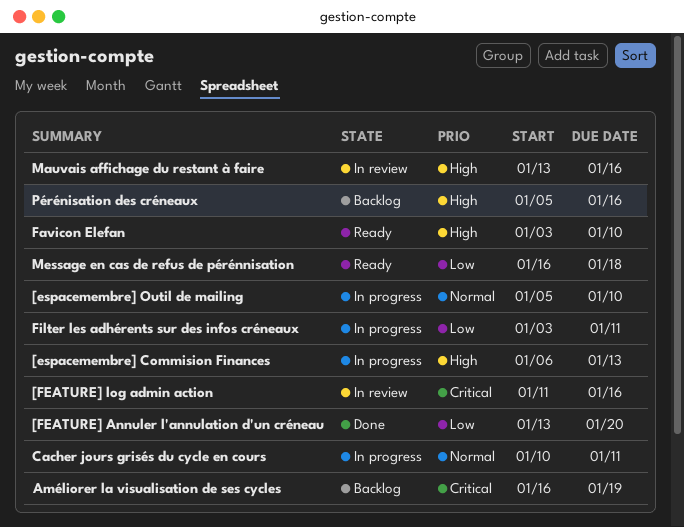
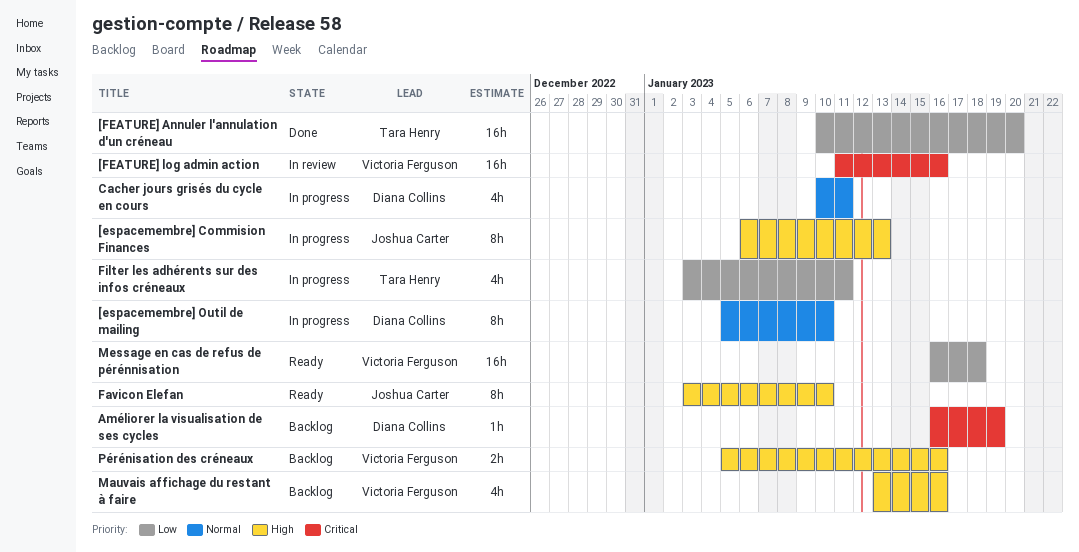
[FEATURE] Annuler l'annulation d'un créneau, start: Jan 13 -> Jan 10
Mauvais affichage du restant à faire, status: In review -> Backlog

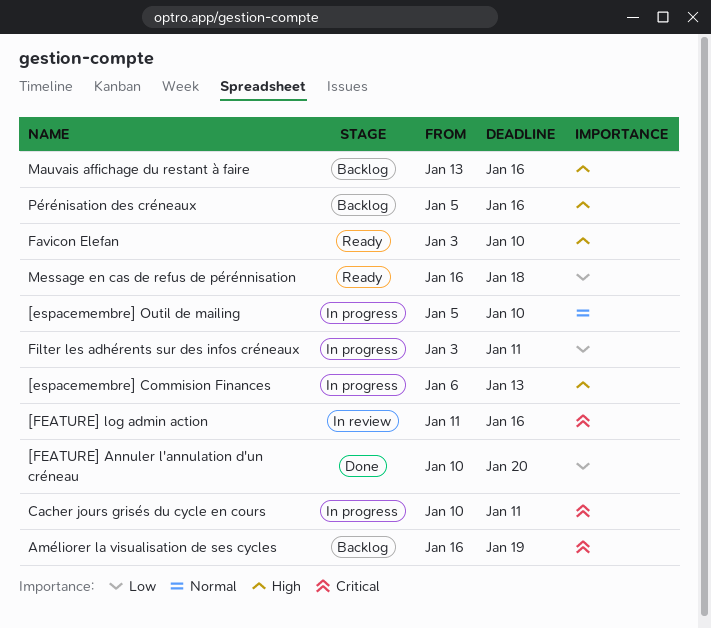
Cacher jours grisés du cycle en cours, priority: Normal -> Critical

